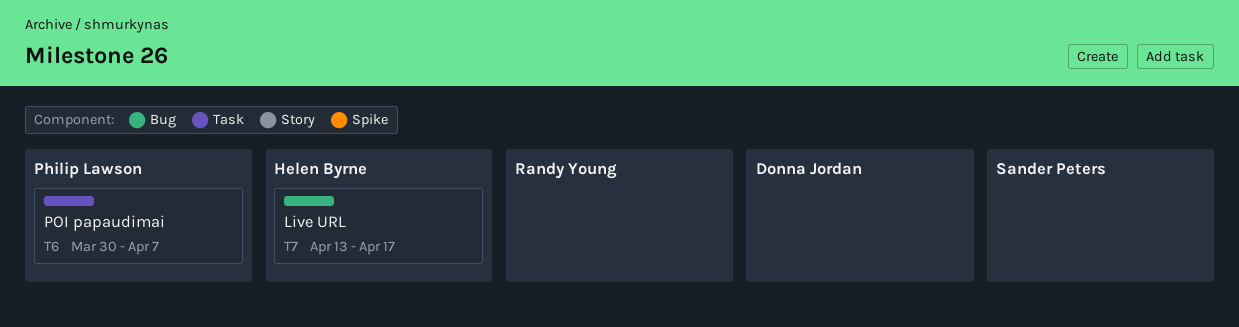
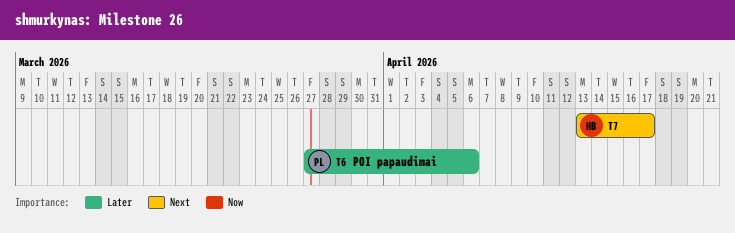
T6, start: Mar 30 -> Mar 27
T6, due: Apr 7 -> Apr 6

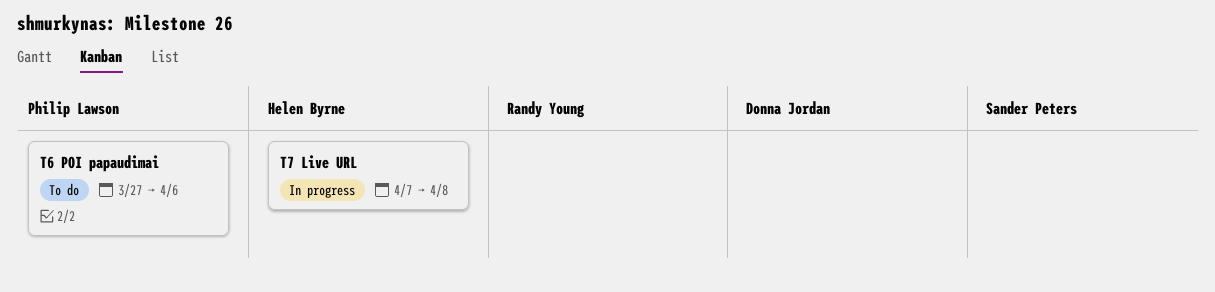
T7, start: Apr 13 -> Apr 7
T7, due: Apr 17 -> Apr 8

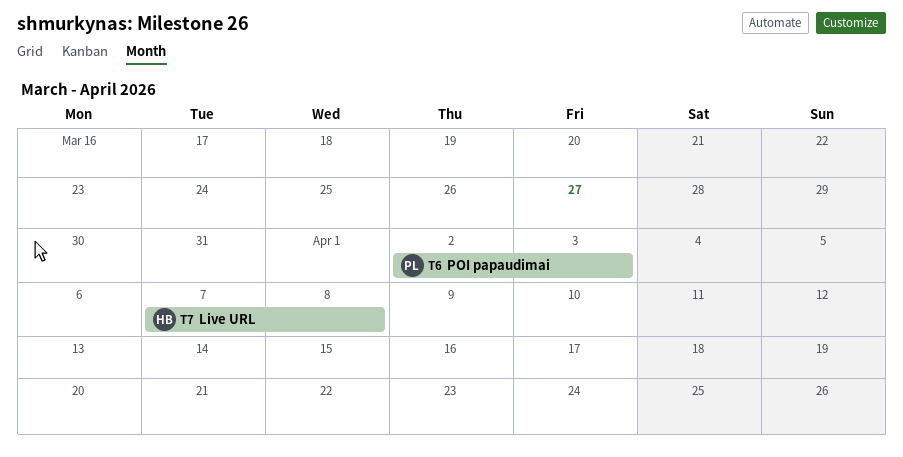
T6, start: Mar 27 -> Apr 2
T6, due: Apr 6 -> Apr 3

